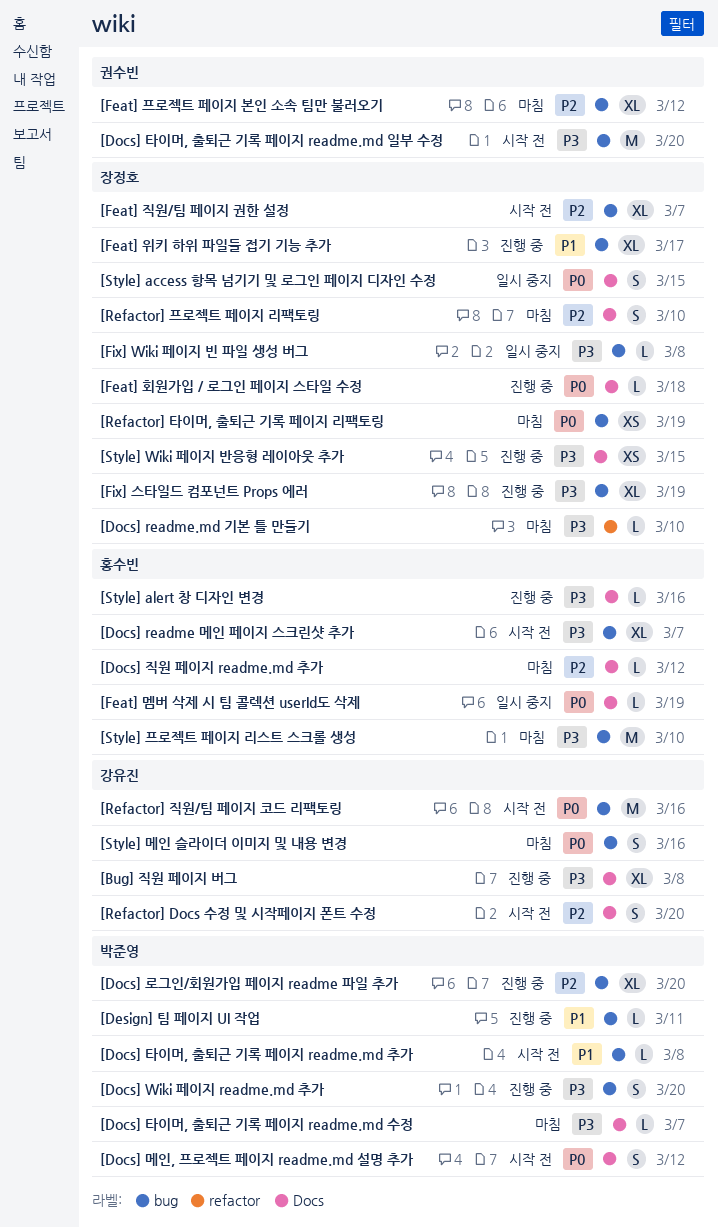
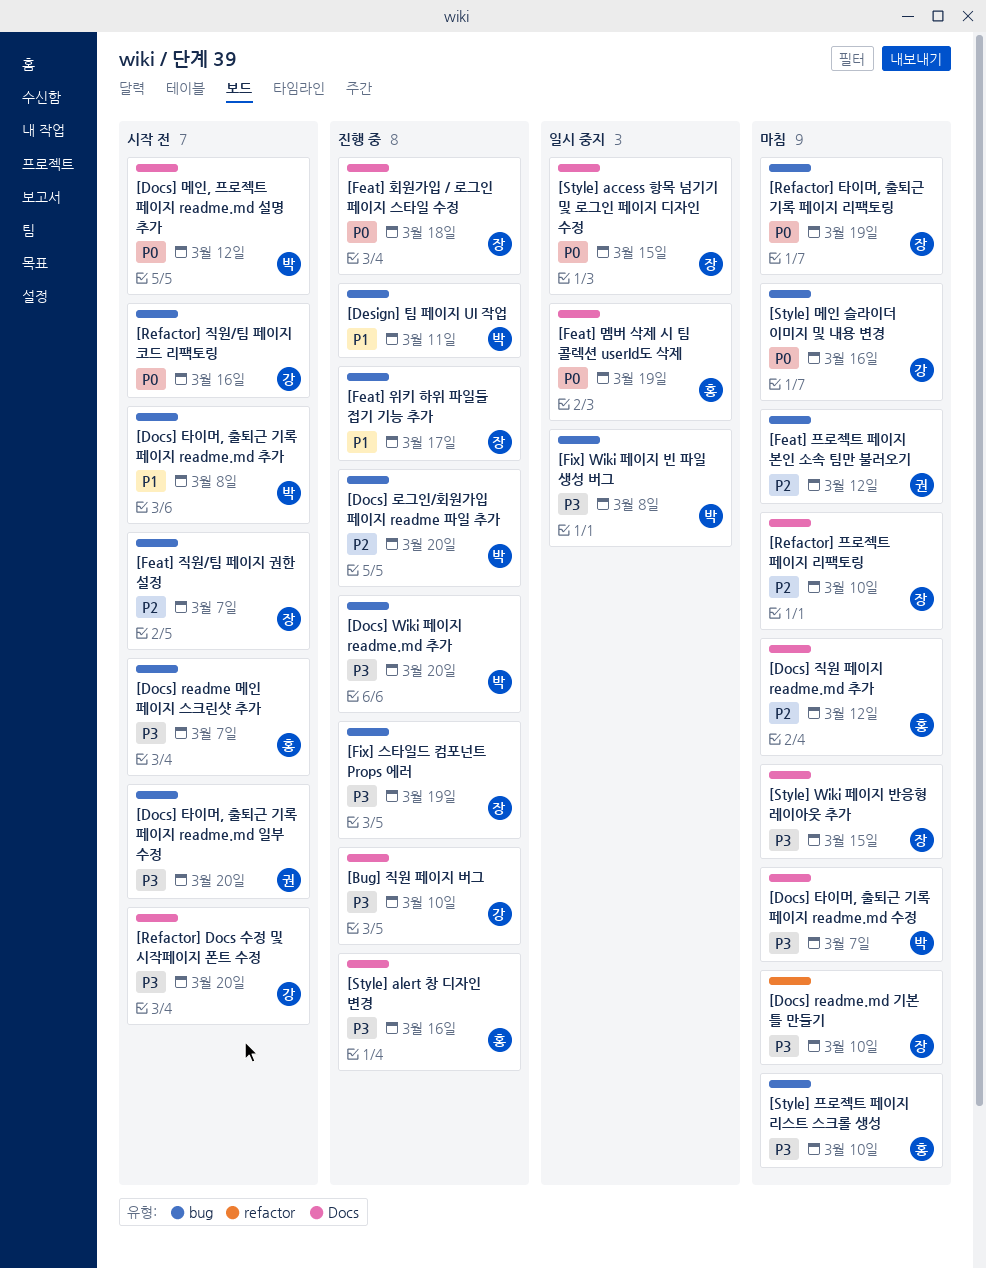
[Bug] 직원 페이지 버그, due: Mar 8 -> Mar 10
[Fix] Wiki 페이지 빈 파일 생성 버그, owner: 장정호 -> 박준영
[Refactor] Docs 수정 및 시작페이지 폰트 수정, priority: P2 -> P3
[Style] Wiki 페이지 반응형 레이아웃 추가, status: 진행 중 -> 마침

